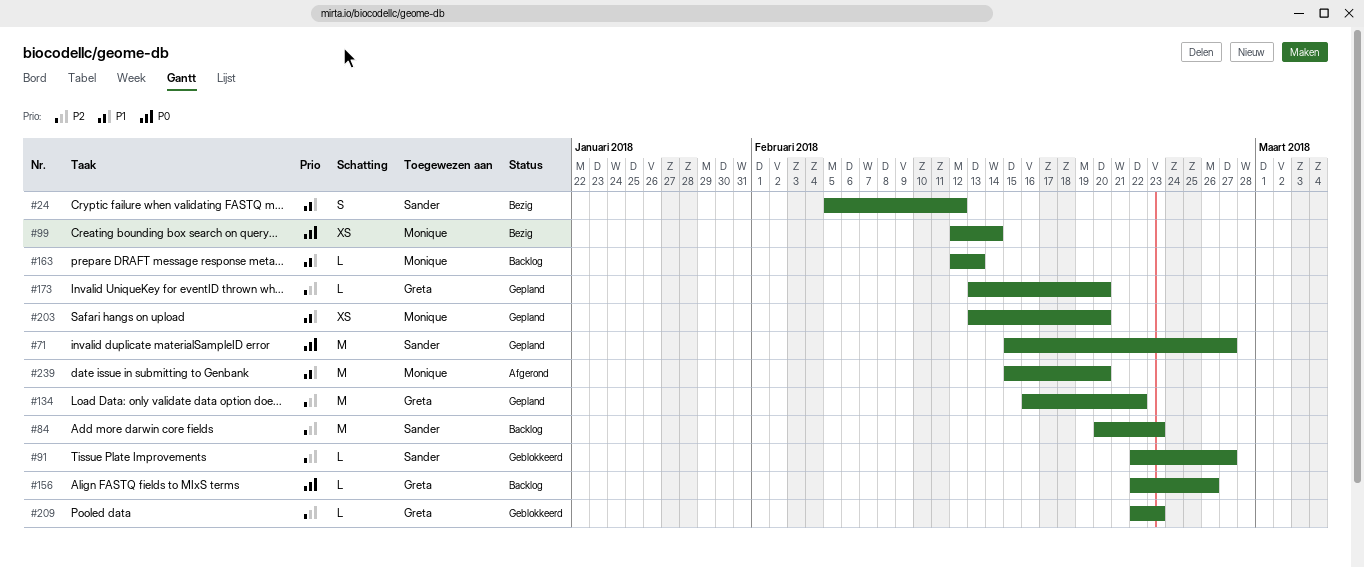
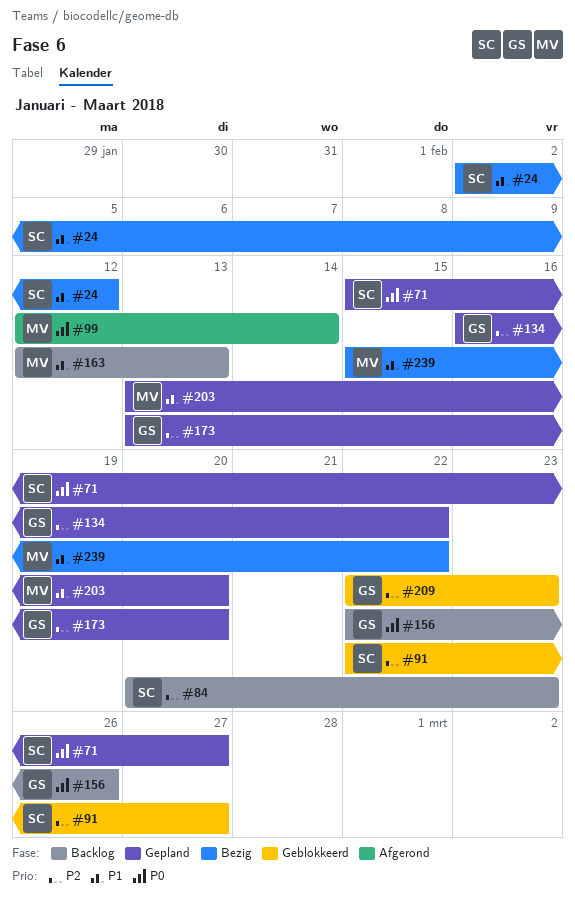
#24, start: Feb 5 -> Feb 2
#99, status: Bezig -> Afgerond
#239, status: Afgerond -> Bezig
#239, due: Feb 20 -> Feb 22

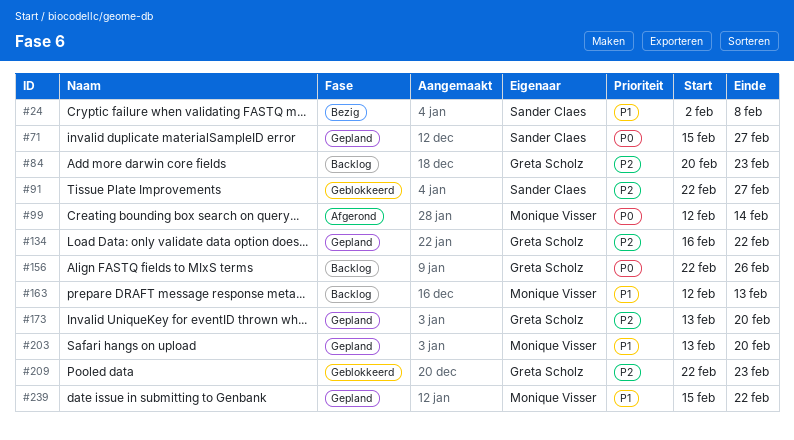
#24, due: Feb 12 -> Feb 8
#84, owner: Sander Claes -> Greta Scholz
#239, status: Bezig -> Gepland

